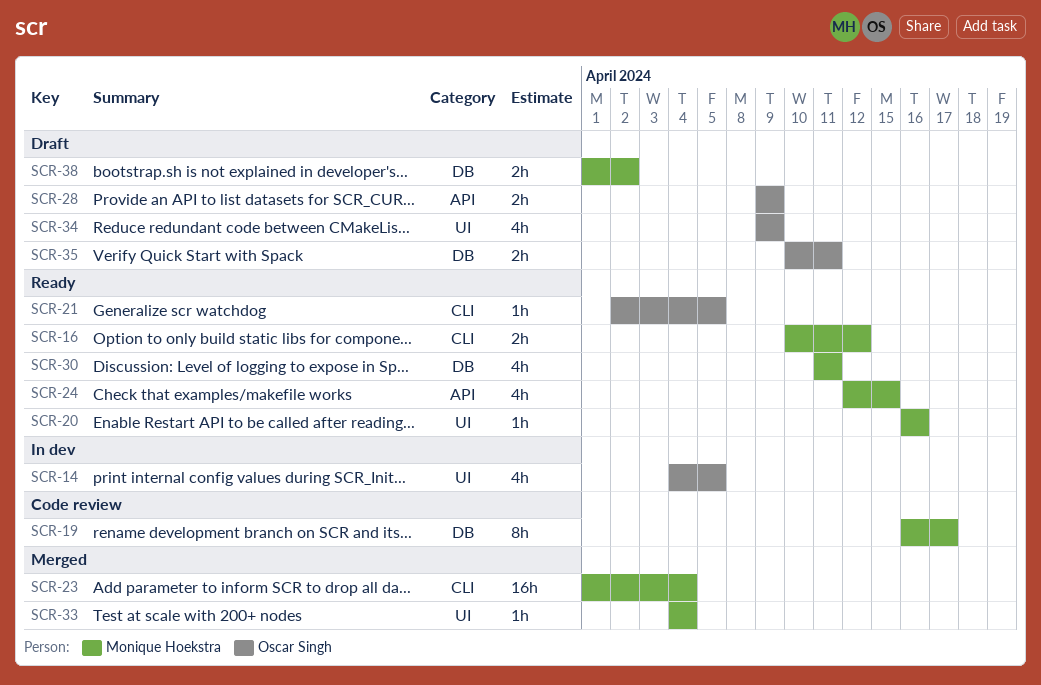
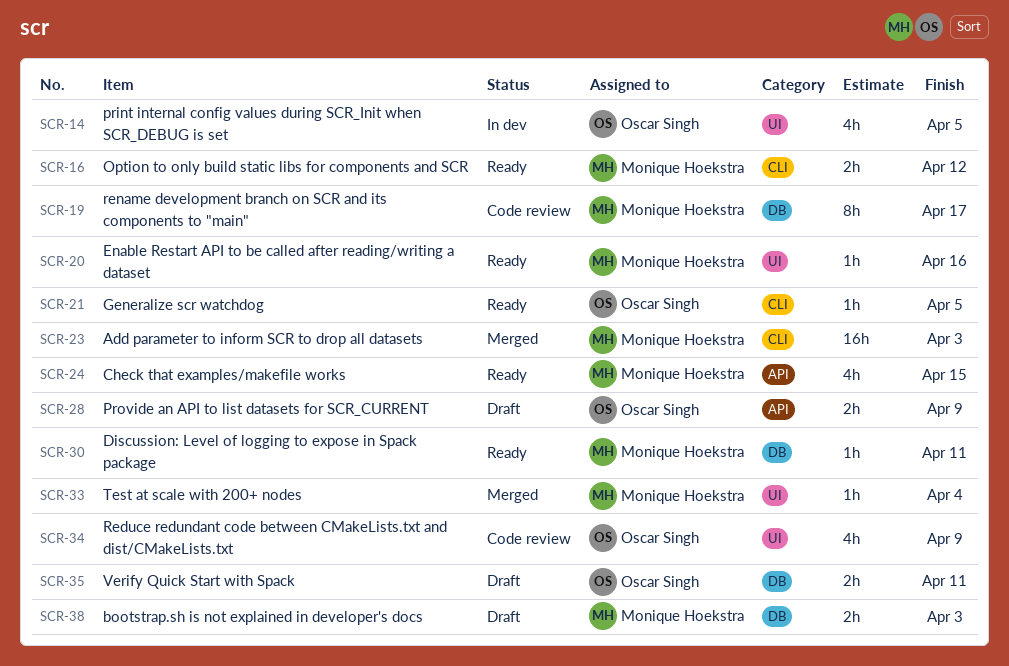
SCR-23, due: Apr 4 -> Apr 3
SCR-30, estimate: 4h -> 1h
SCR-34, status: Draft -> Code review
SCR-38, due: Apr 2 -> Apr 3

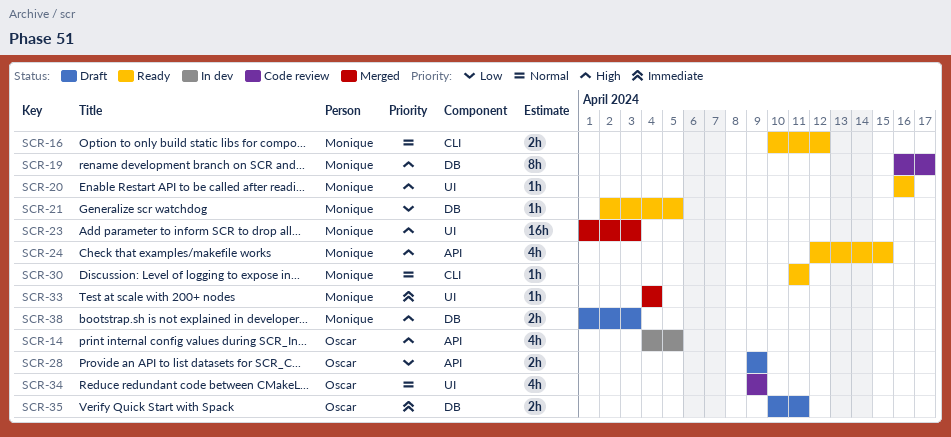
SCR-14, label: UI -> API
SCR-21, owner: Oscar Singh -> Monique Hoekstra
SCR-21, label: CLI -> DB
SCR-23, label: CLI -> UI
SCR-30, label: DB -> CLI

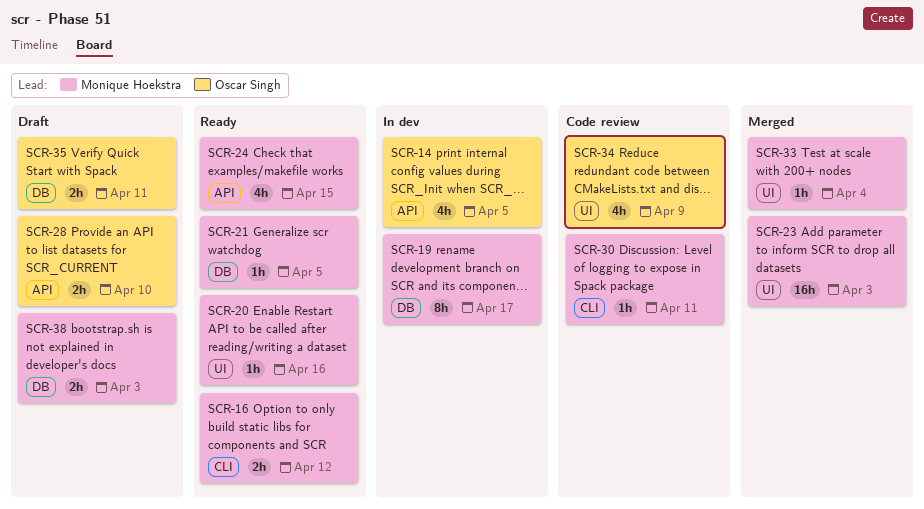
SCR-19, status: Code review -> In dev
SCR-28, due: Apr 9 -> Apr 10
SCR-30, status: Ready -> Code review

